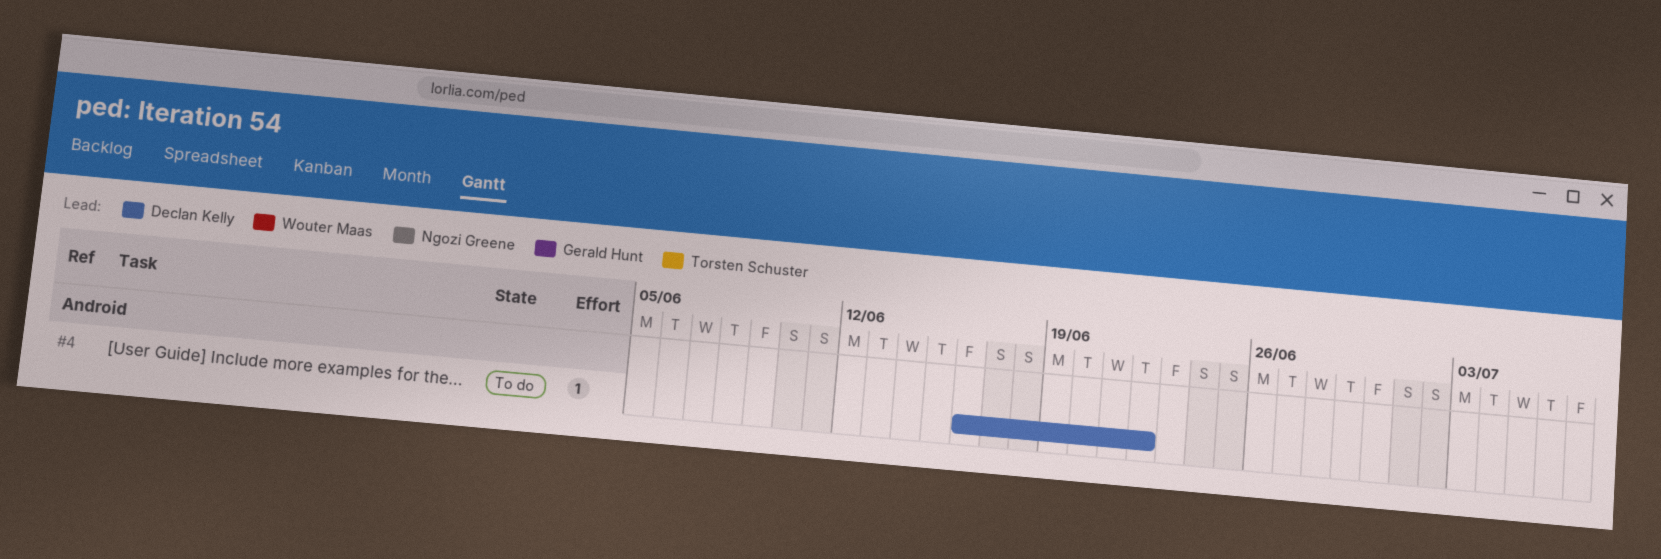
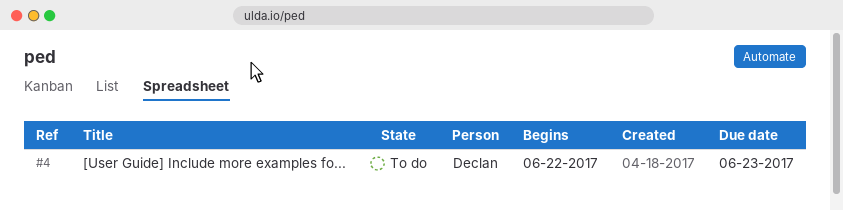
#4, start: Jun 16 -> Jun 22
#4, due: Jun 22 -> Jun 23

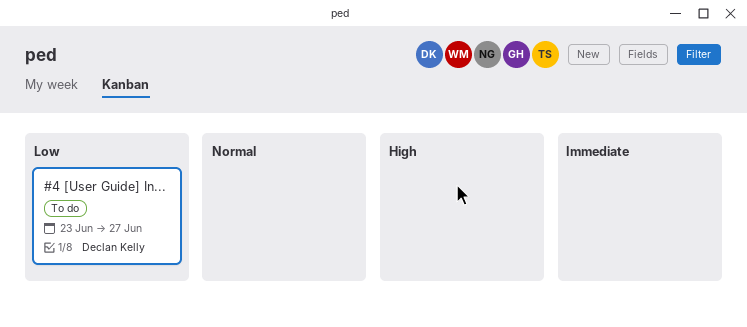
#4, start: Jun 22 -> Jun 23
#4, due: Jun 23 -> Jun 27

